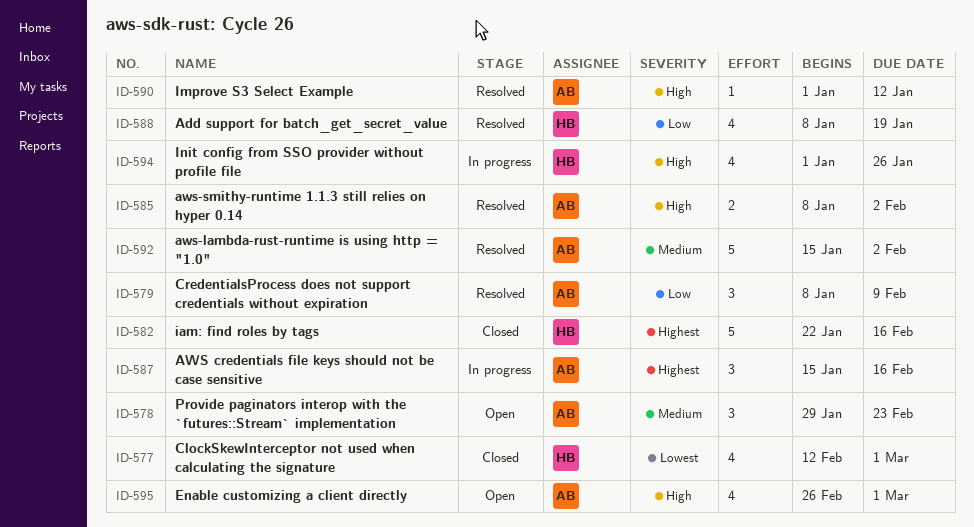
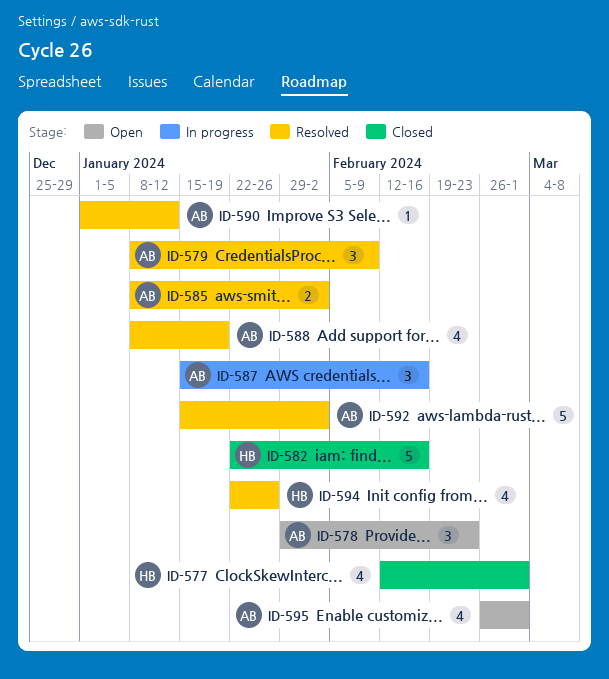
ID-588, owner: HB -> AB
ID-594, status: In progress -> Resolved
ID-594, start: Jan 1 -> Jan 22

